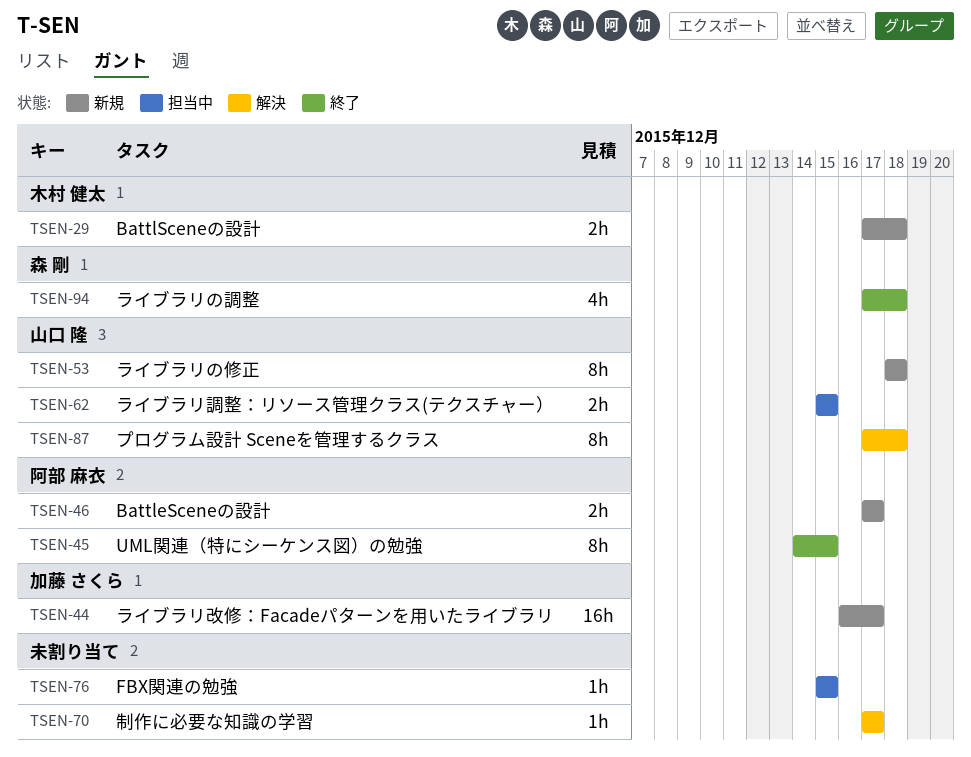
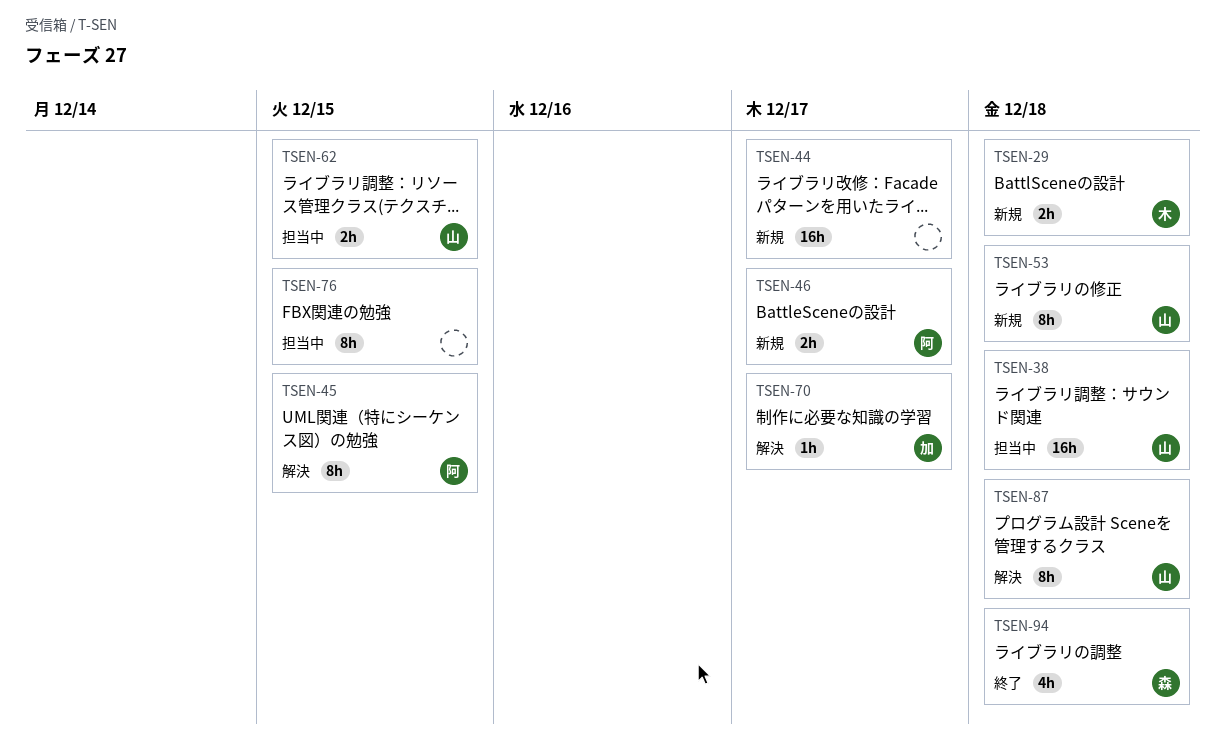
TSEN-38: none -> present
TSEN-44, owner: 加藤 さくら -> none
TSEN-45, status: 終了 -> 解決
TSEN-70, owner: none -> 加藤 さくら
TSEN-76, estimate: 1h -> 8h

